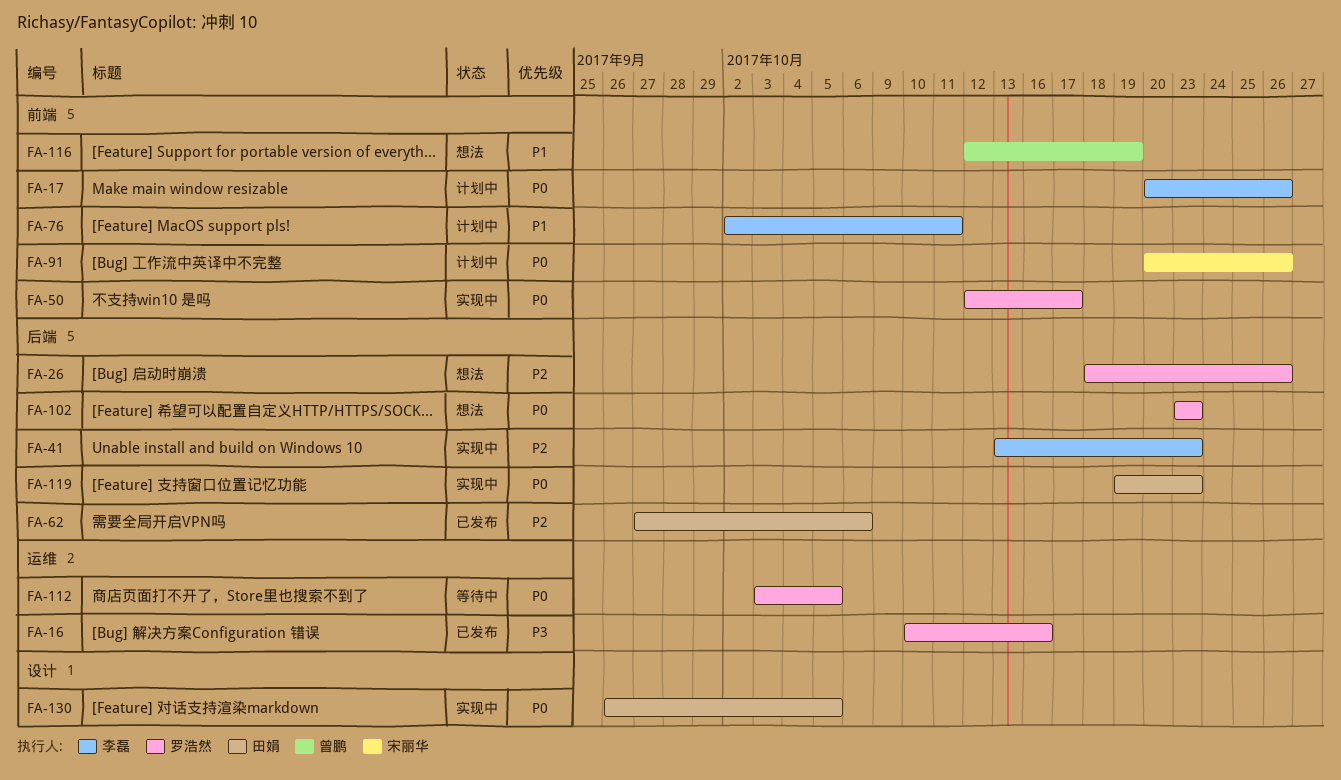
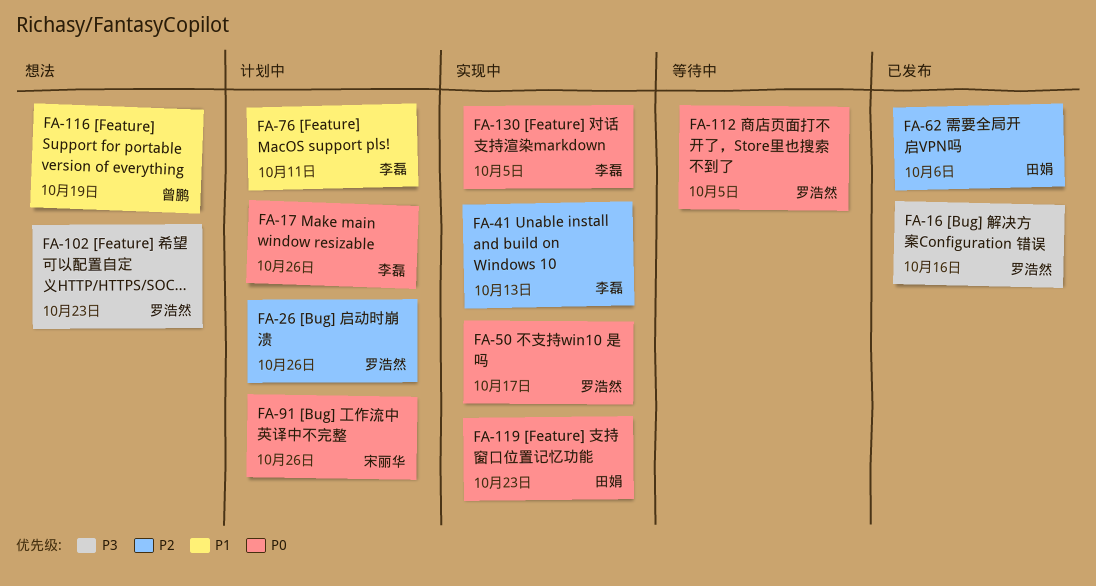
FA-26, status: 想法 -> 计划中
FA-41, due: Oct 23 -> Oct 13
FA-102, priority: P0 -> P3
FA-130, owner: 田娟 -> 李磊

